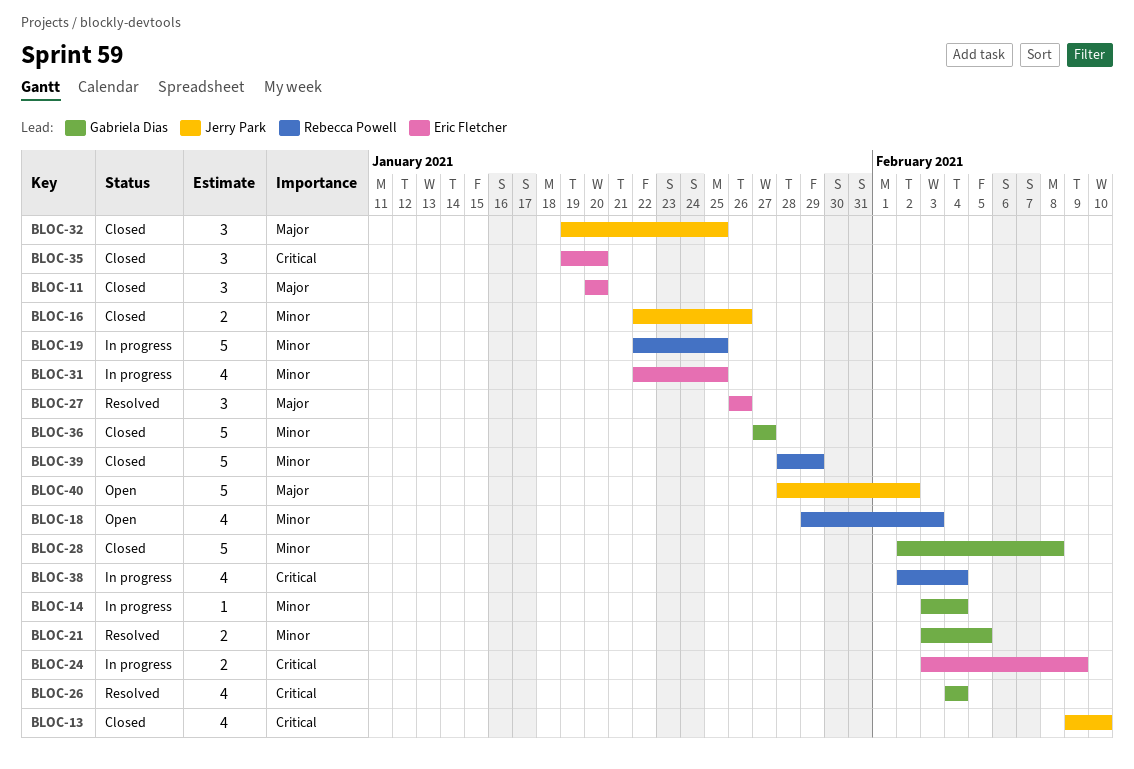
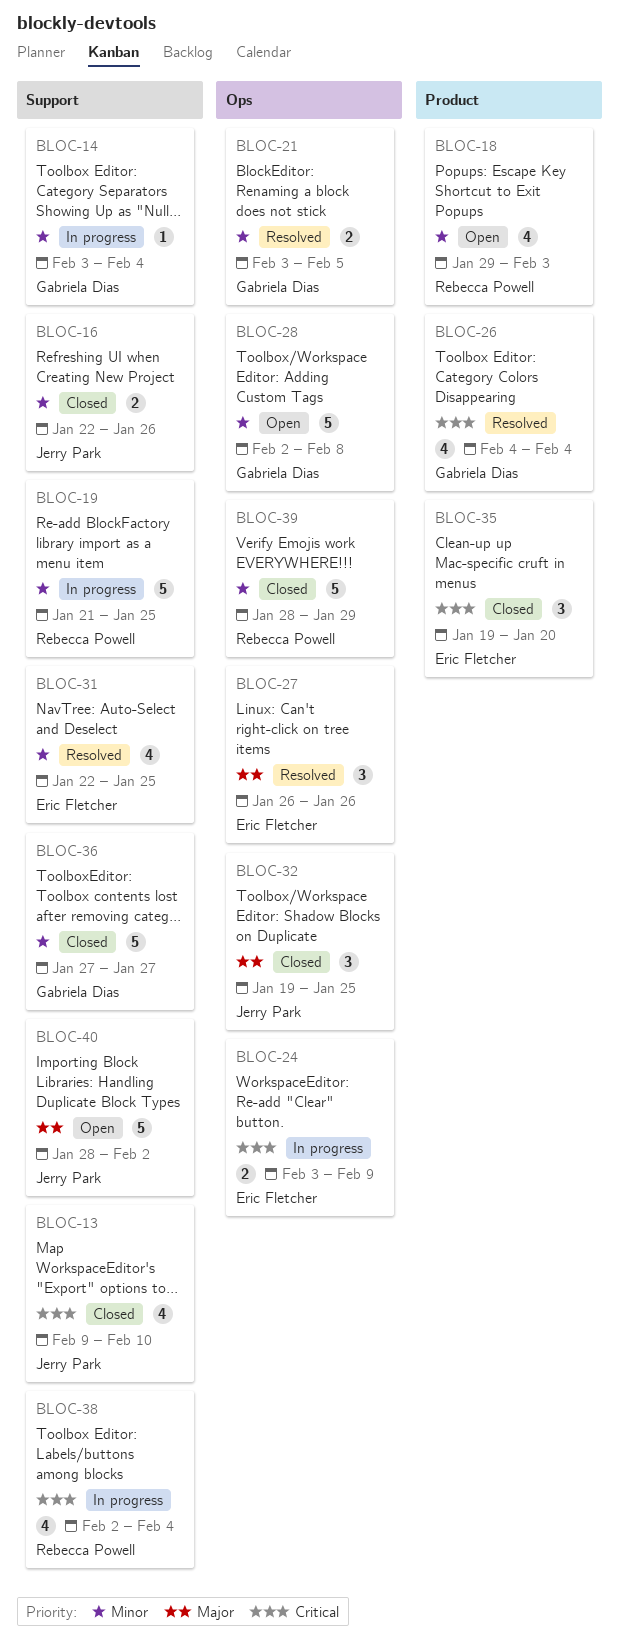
BLOC-11: present -> none
BLOC-19, start: Jan 22 -> Jan 21
BLOC-28, status: Closed -> Open
BLOC-31, status: In progress -> Resolved

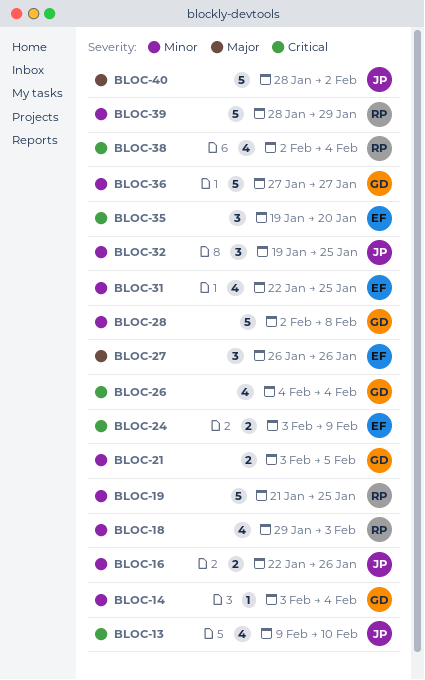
BLOC-32, priority: Major -> Minor

